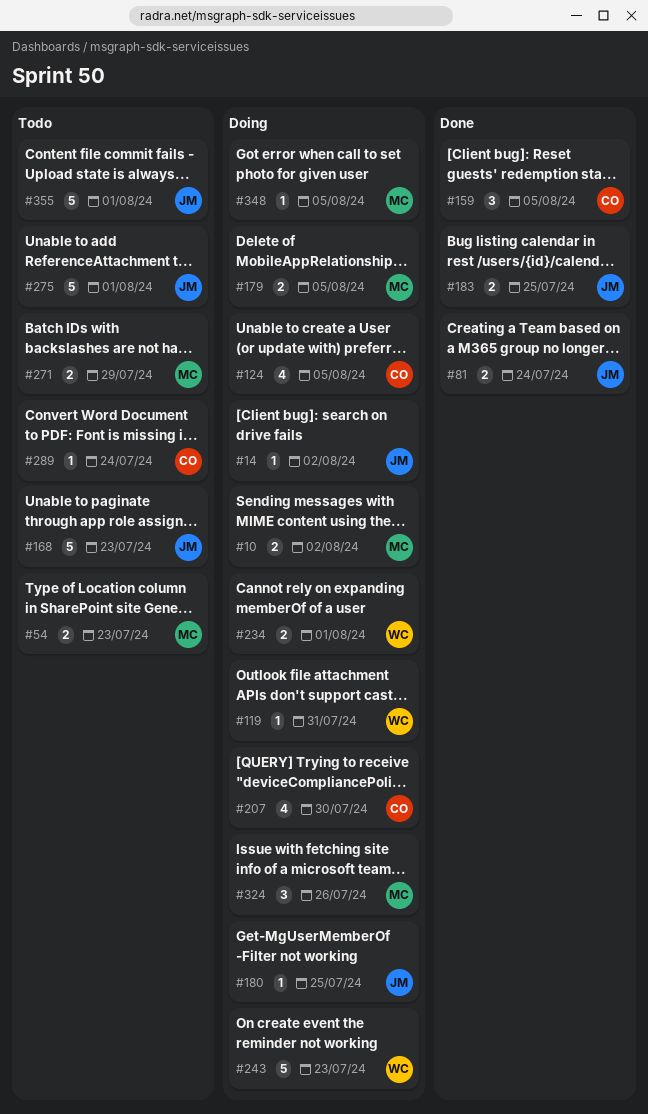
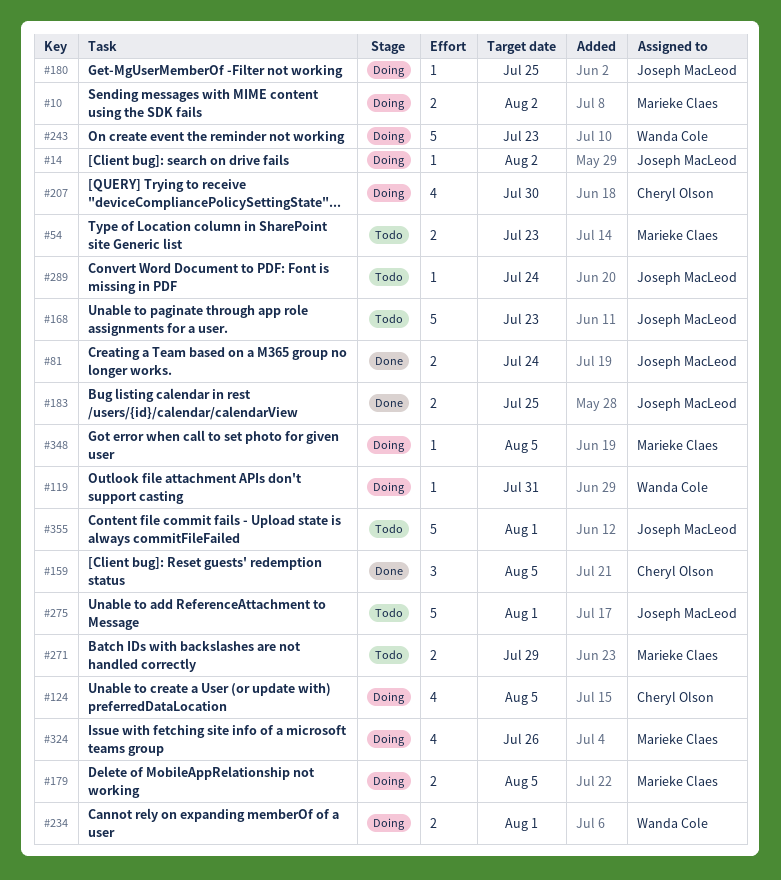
#289, owner: Cheryl Olson -> Joseph MacLeod
#324, estimate: 3 -> 4

